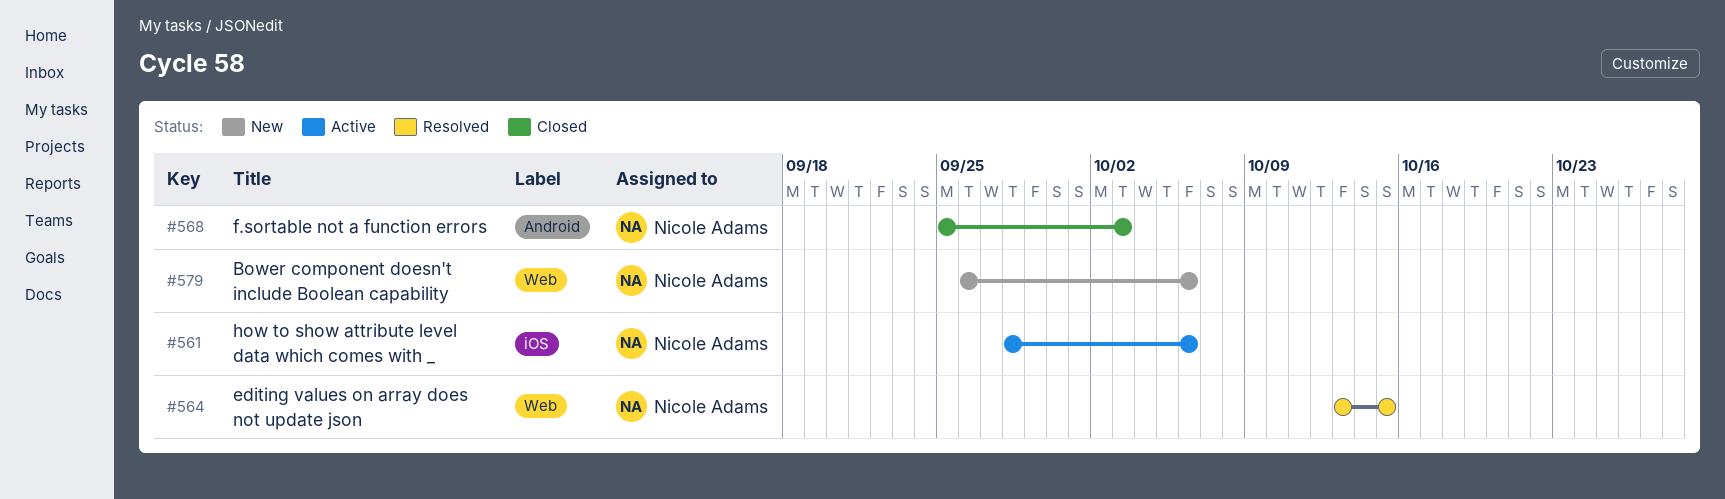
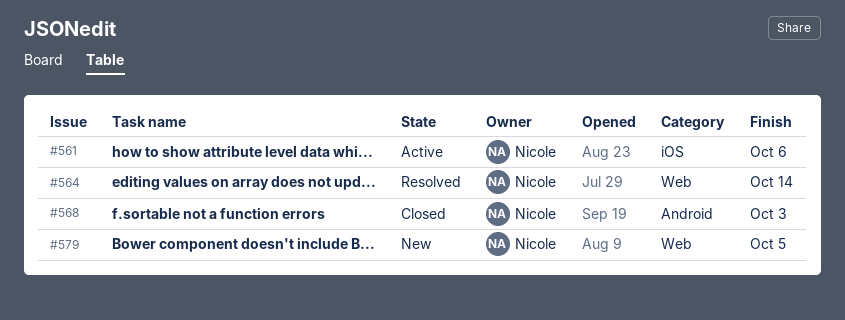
#564, due: Oct 15 -> Oct 14
#579, due: Oct 6 -> Oct 5

